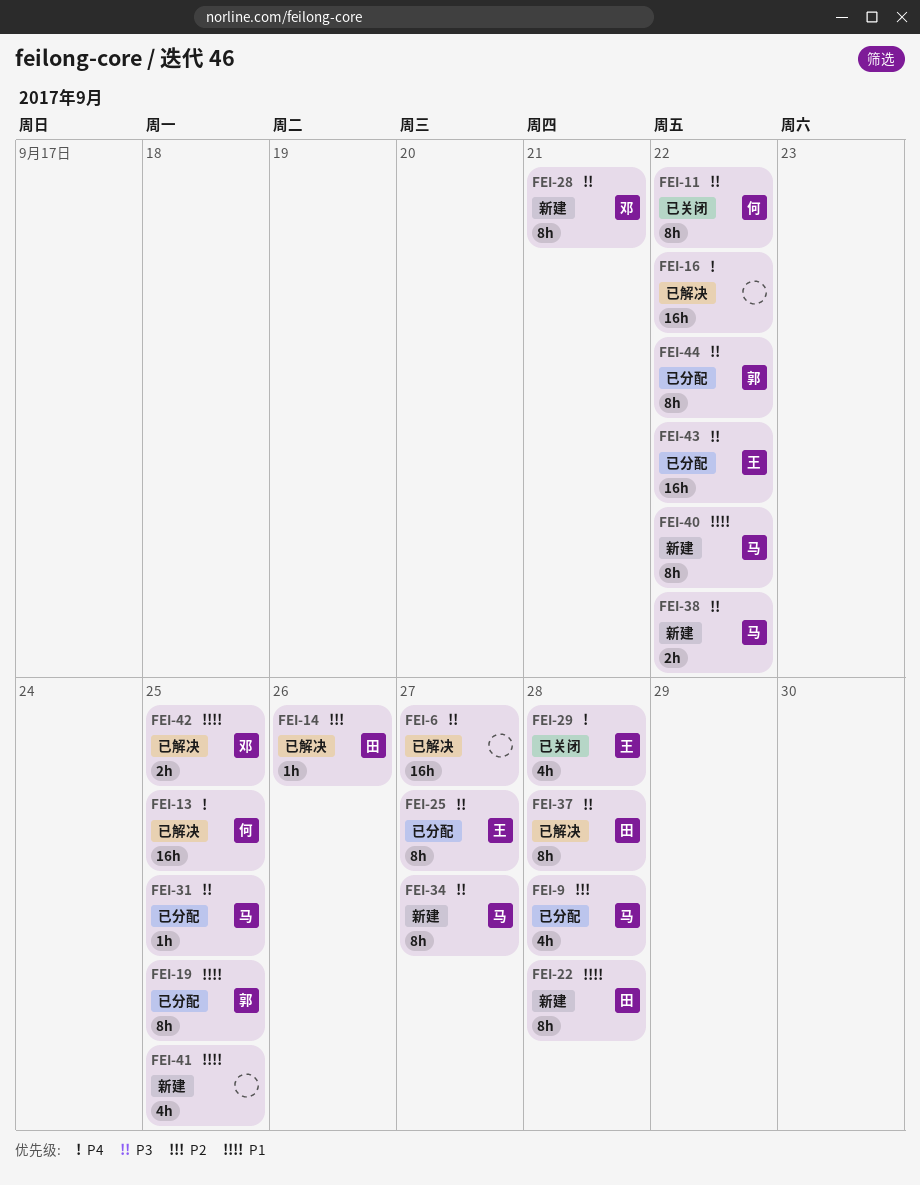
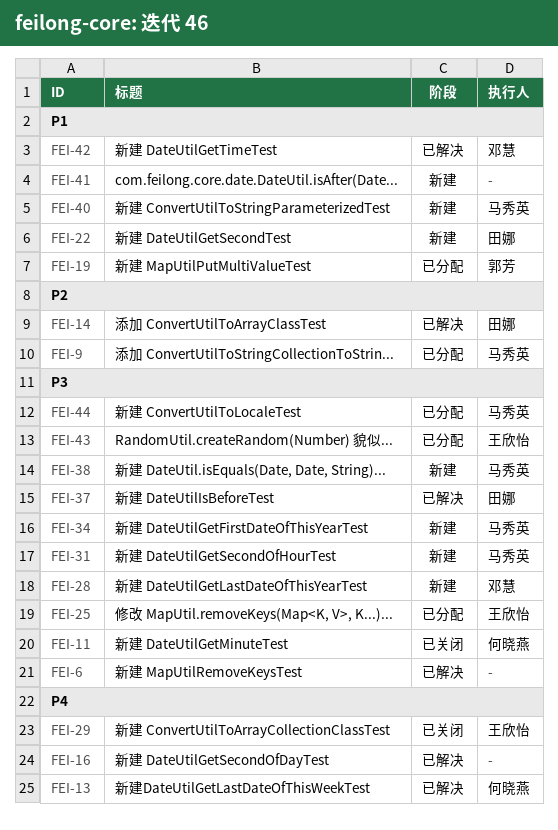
FEI-31, status: 已分配 -> 新建
FEI-44, owner: 郭芳 -> 马秀英

